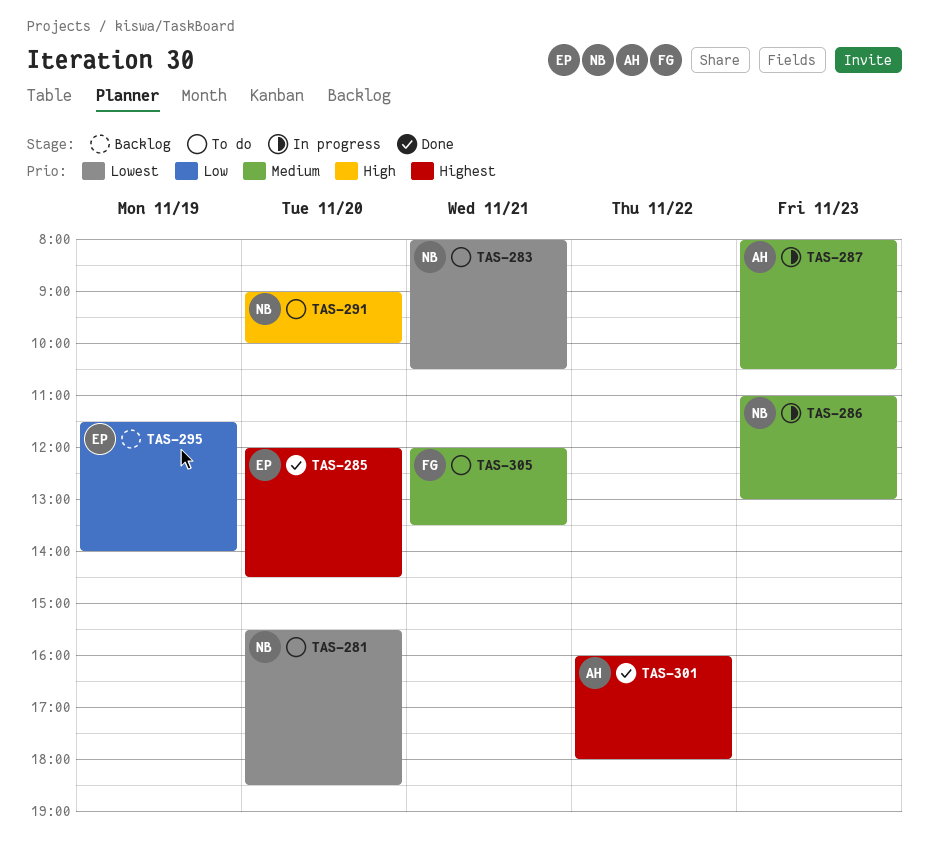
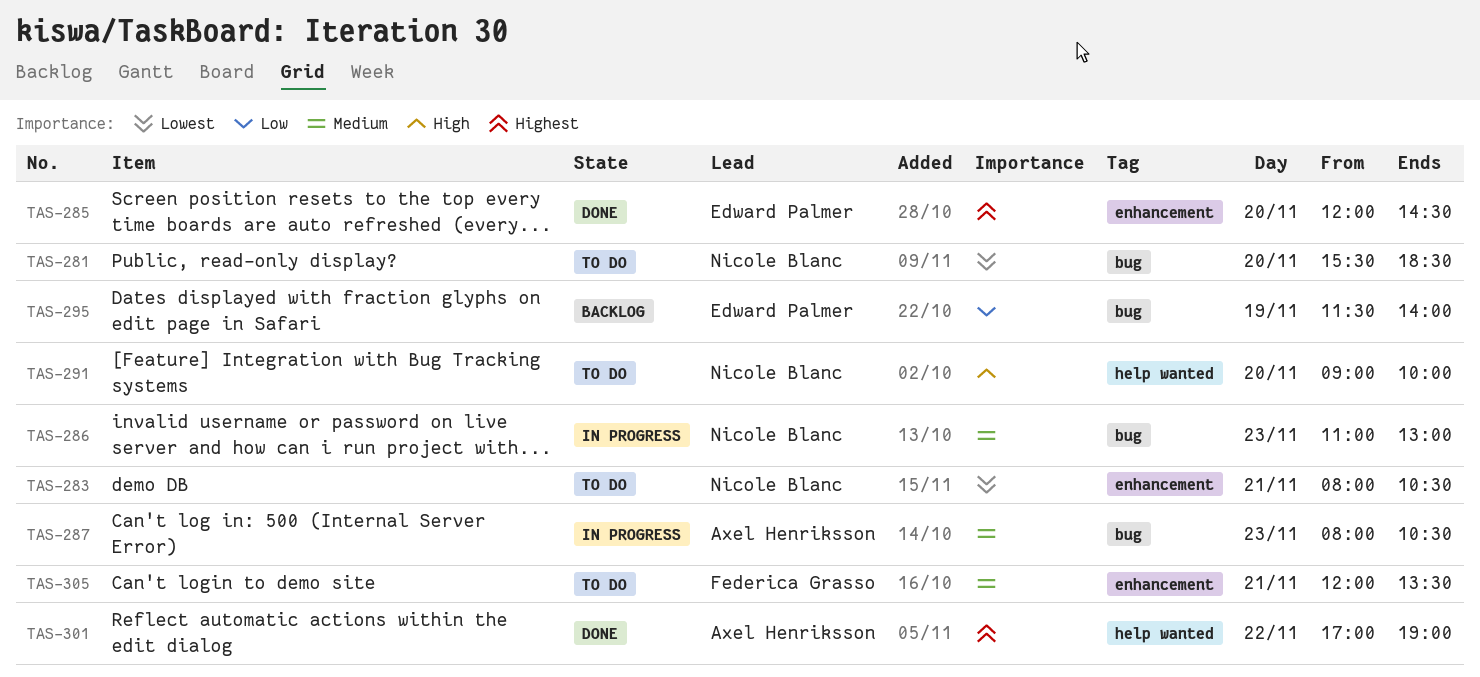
TAS-301, begins: 16:00 -> 17:00
TAS-301, ends: 18:00 -> 19:00

